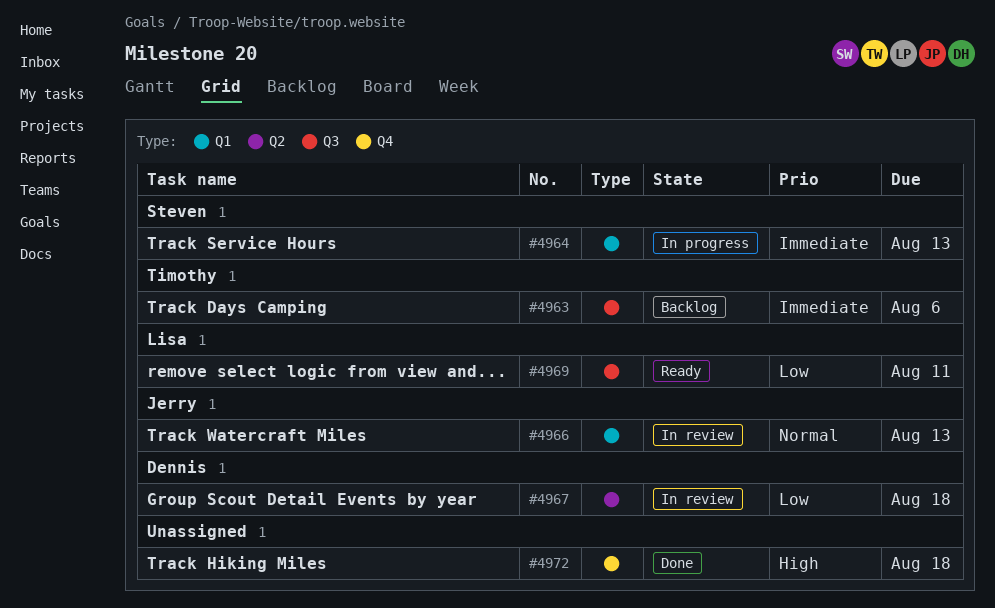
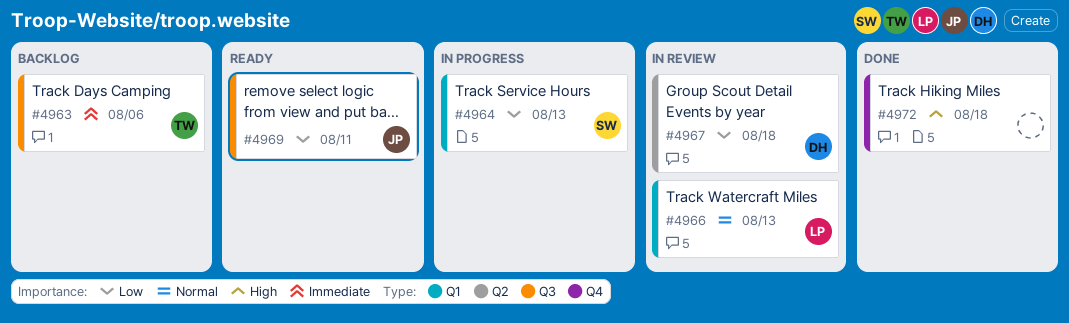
#4964, priority: Immediate -> Low
#4966, owner: Jerry -> Lisa
#4969, owner: Lisa -> Jerry

